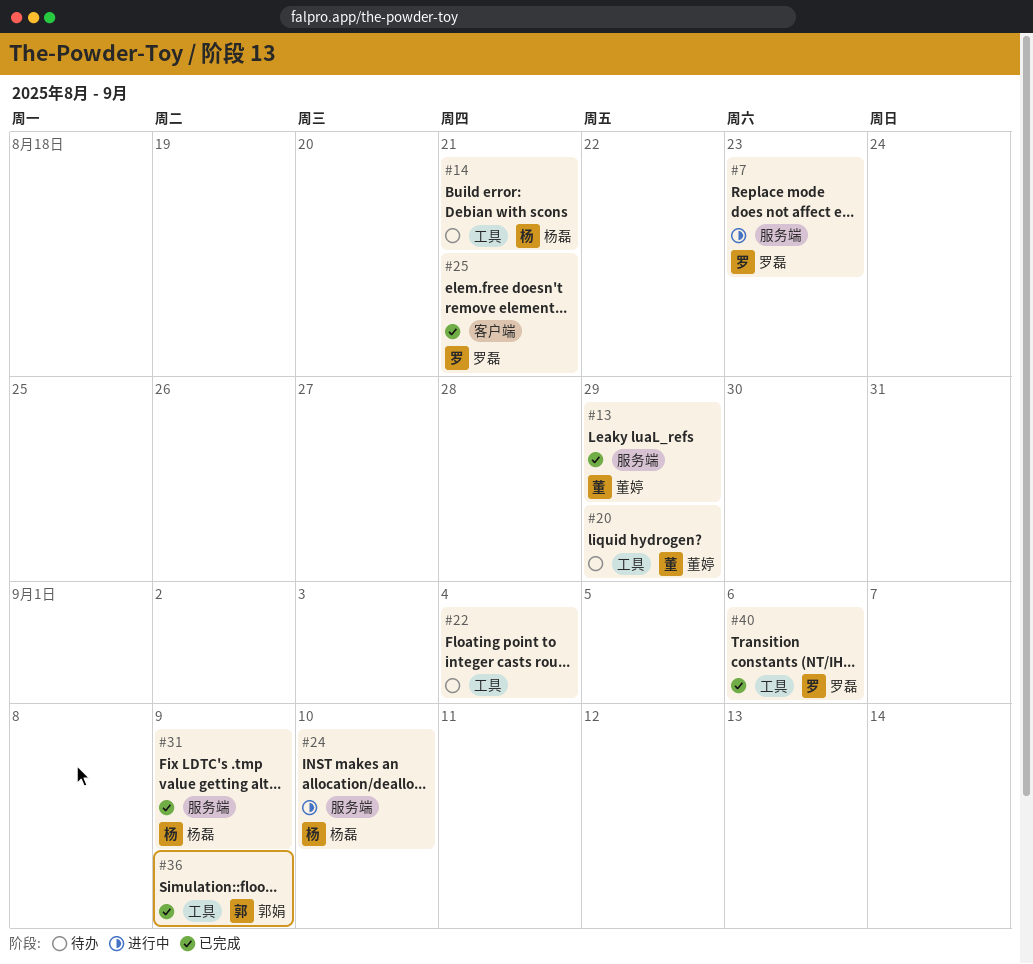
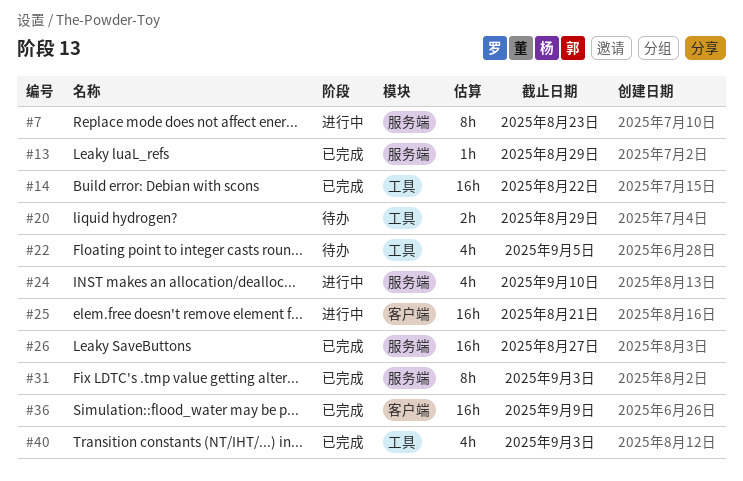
#14, status: 待办 -> 已完成
#14, due: Aug 21 -> Aug 22
#22, due: Sep 4 -> Sep 5
#25, status: 已完成 -> 进行中
#26: none -> present
#31, due: Sep 9 -> Sep 3
#36, label: 工具 -> 客户端
#40, due: Sep 6 -> Sep 3

